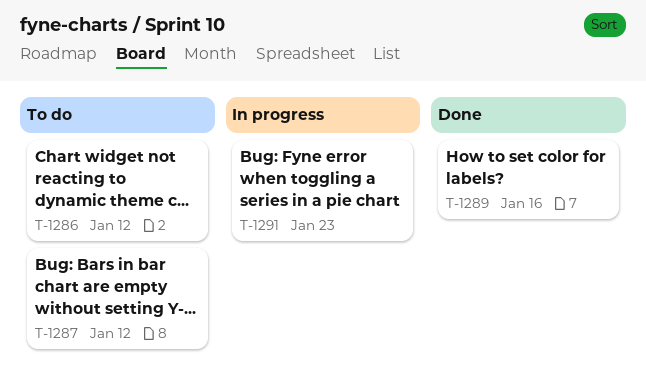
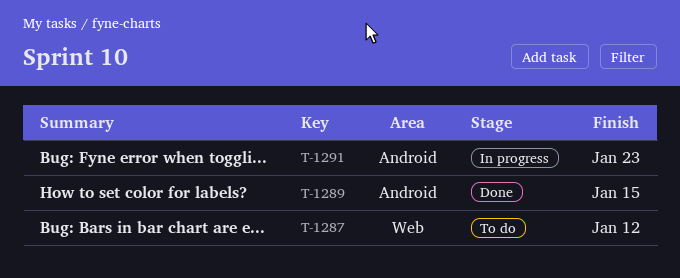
T-1286: present -> none
T-1289, due: Jan 16 -> Jan 15

